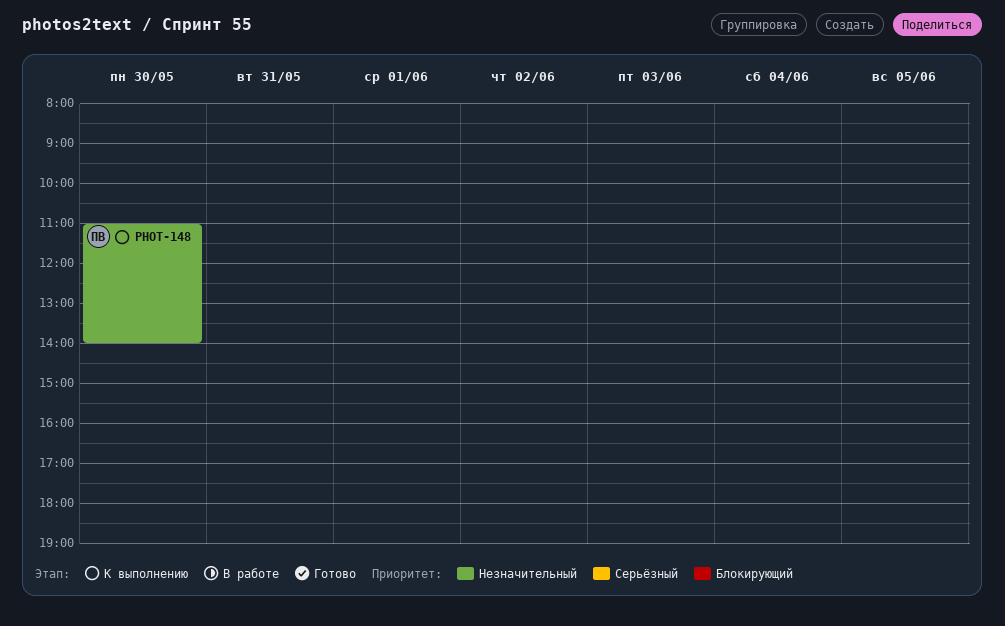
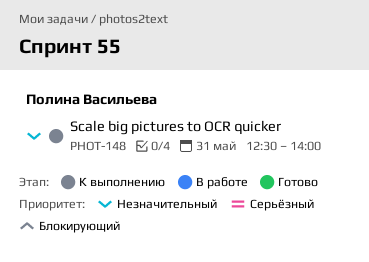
PHOT-148, day: May 30 -> May 31
PHOT-148, begins: 11:00 -> 12:30

